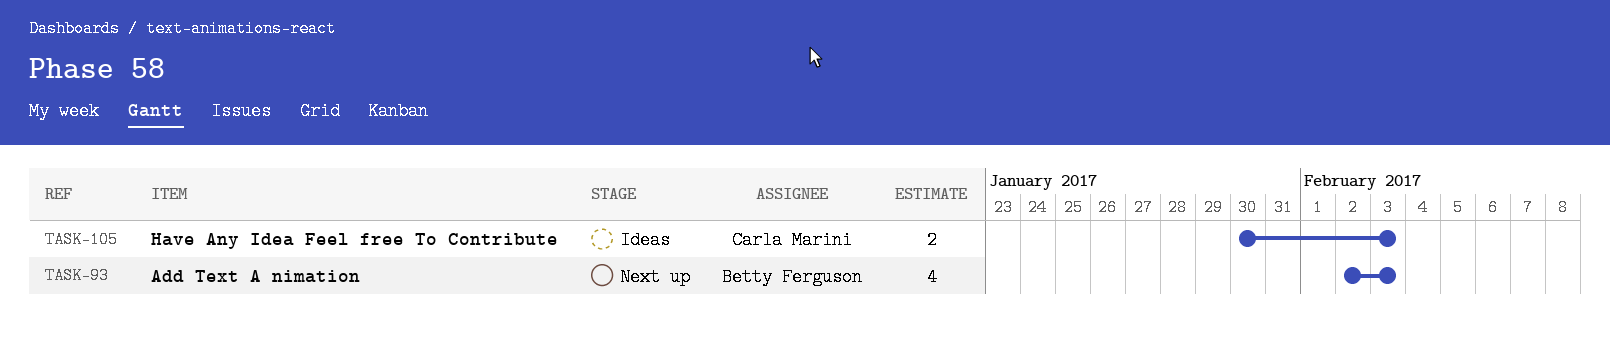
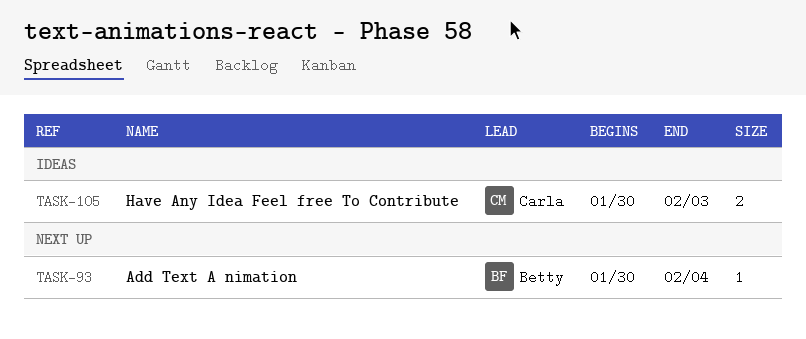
TASK-93, estimate: 4 -> 1
TASK-93, start: Feb 2 -> Jan 30
TASK-93, due: Feb 3 -> Feb 4

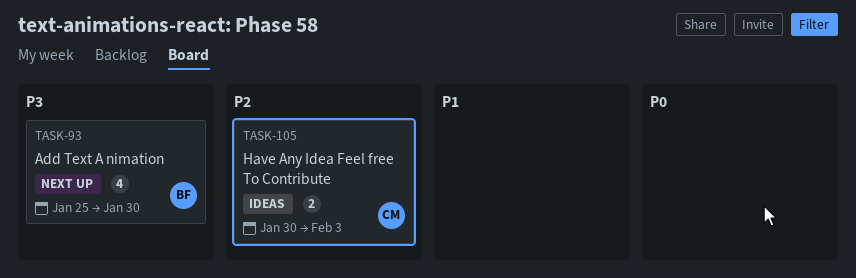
TASK-93, estimate: 1 -> 4
TASK-93, start: Jan 30 -> Jan 25
TASK-93, due: Feb 4 -> Jan 30

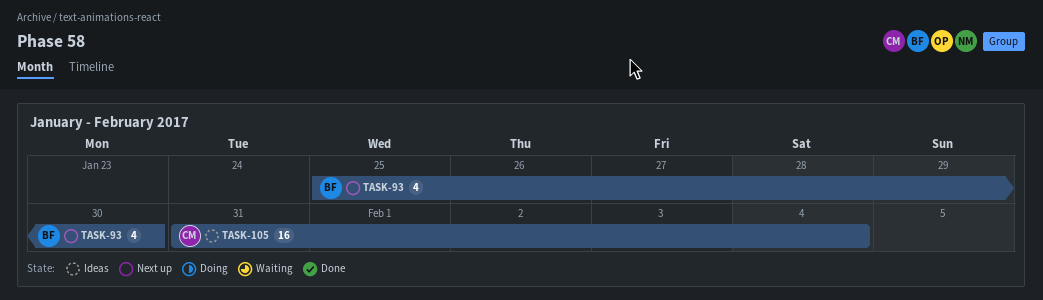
TASK-105, estimate: 2 -> 16
TASK-105, start: Jan 30 -> Jan 31
TASK-105, due: Feb 3 -> Feb 4

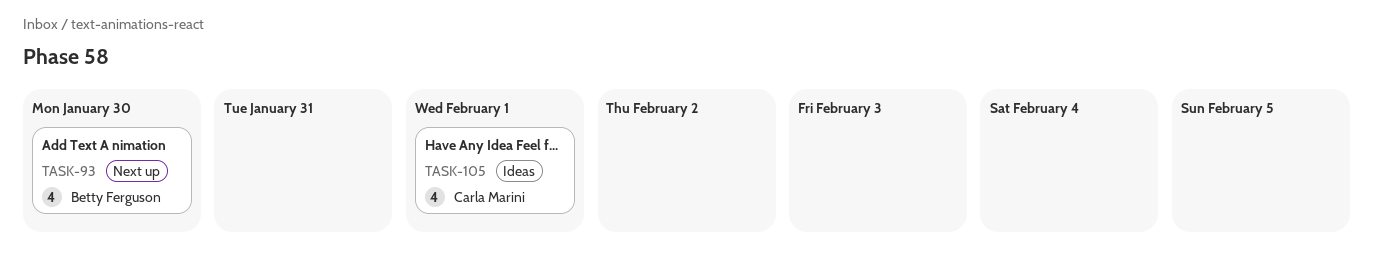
TASK-105, estimate: 16 -> 4
TASK-105, due: Feb 4 -> Feb 1

